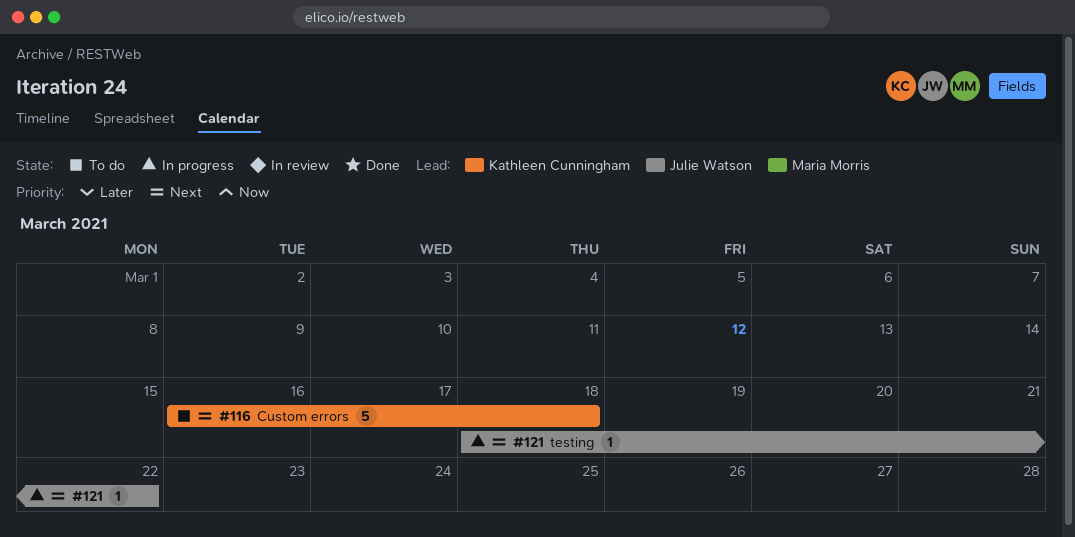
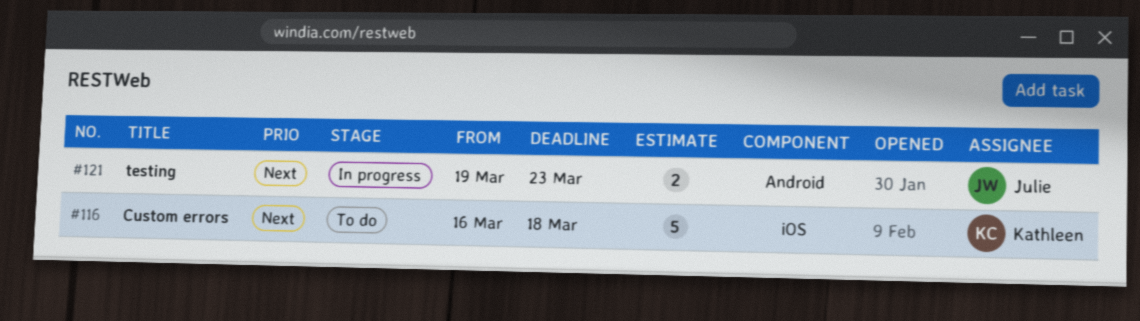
#121, estimate: 1 -> 2
#121, start: Mar 18 -> Mar 19
#121, due: Mar 22 -> Mar 23

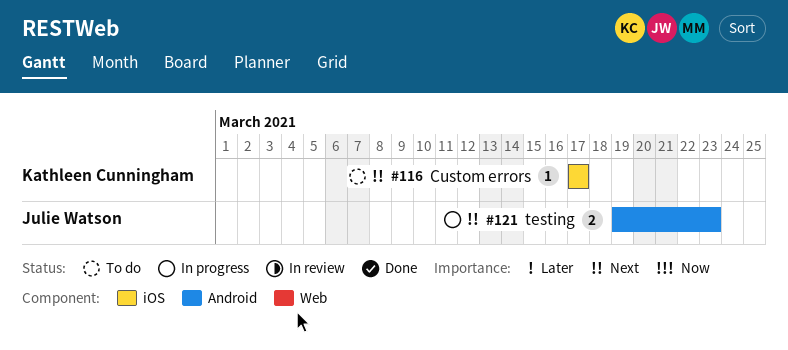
#116, estimate: 5 -> 1
#116, start: Mar 16 -> Mar 17
#116, due: Mar 18 -> Mar 17

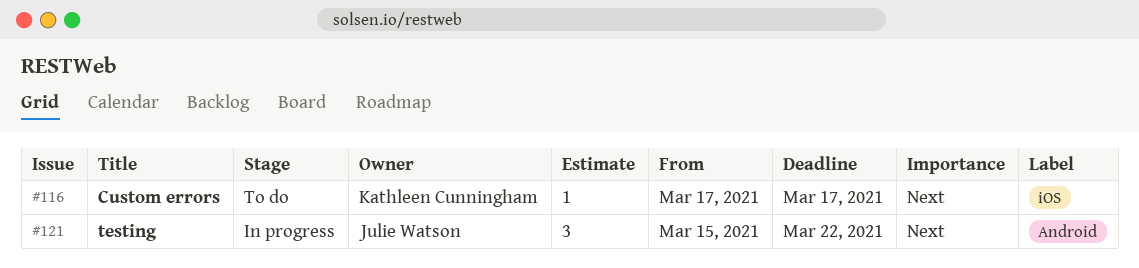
#121, estimate: 2 -> 3
#121, start: Mar 19 -> Mar 15
#121, due: Mar 23 -> Mar 22

